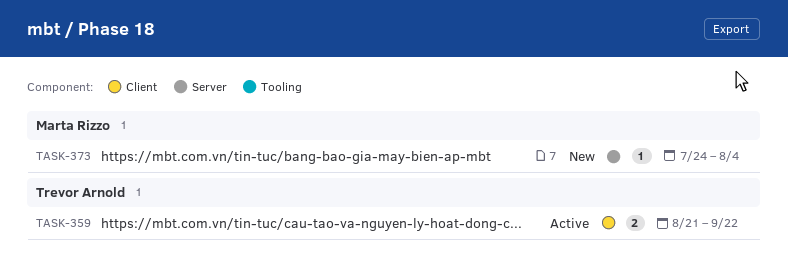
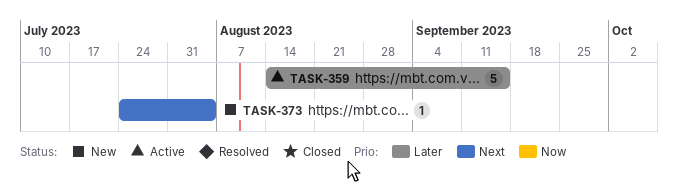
TASK-359, estimate: 2 -> 5
TASK-359, start: Aug 21 -> Aug 14
TASK-359, due: Sep 22 -> Sep 15

